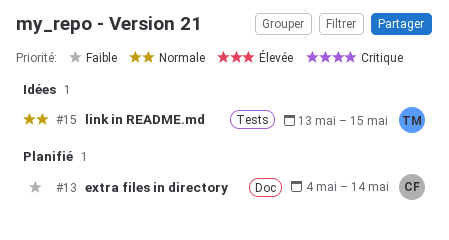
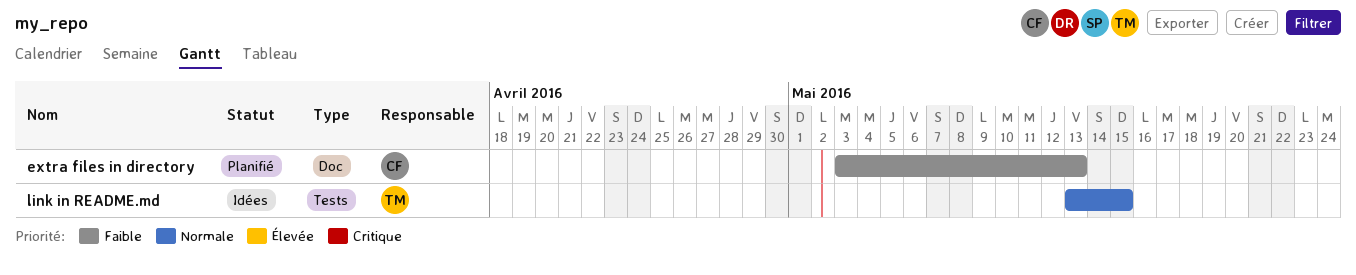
extra files in directory, start: May 4 -> May 3
extra files in directory, due: May 14 -> May 13

